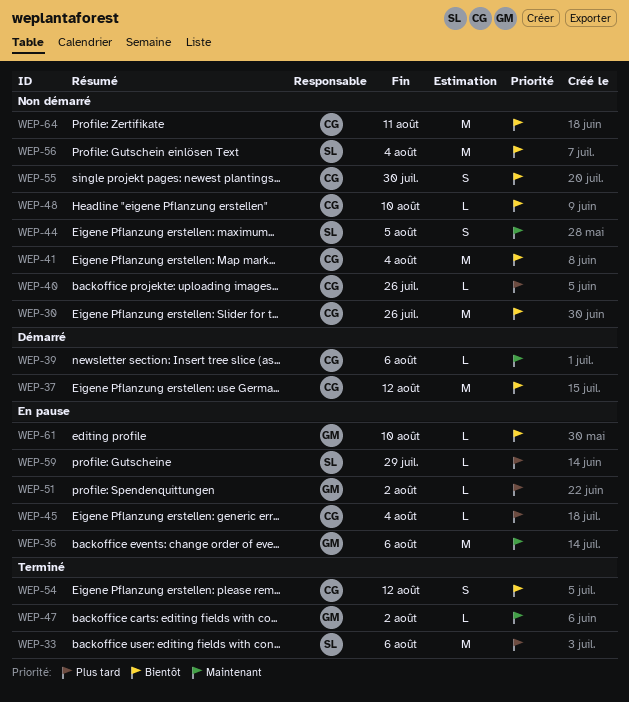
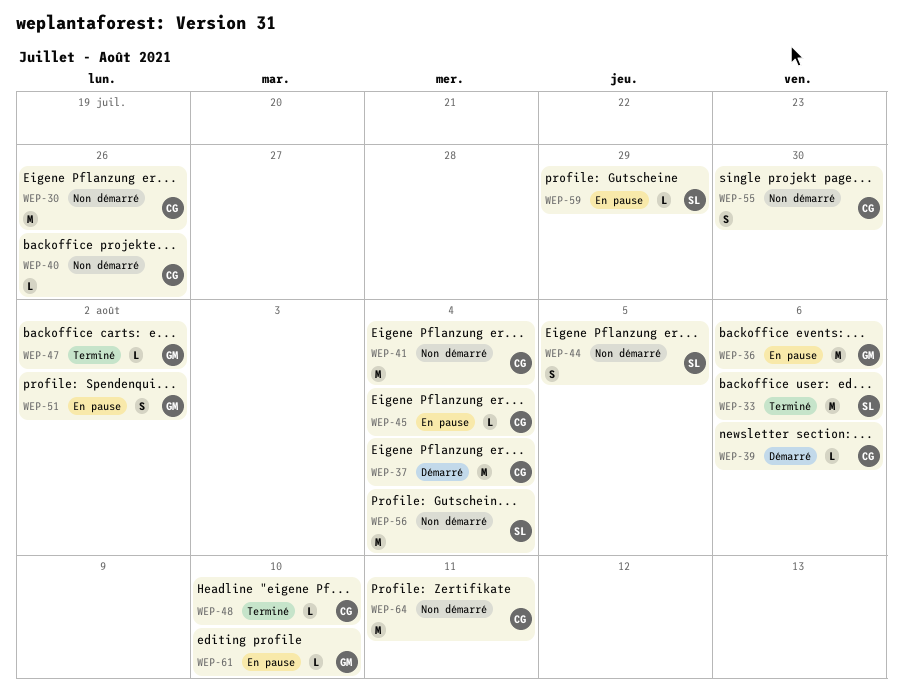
WEP-37, due: Aug 12 -> Aug 4
WEP-48, status: Non démarré -> Terminé
WEP-51, estimate: L -> S
WEP-54: present -> none

